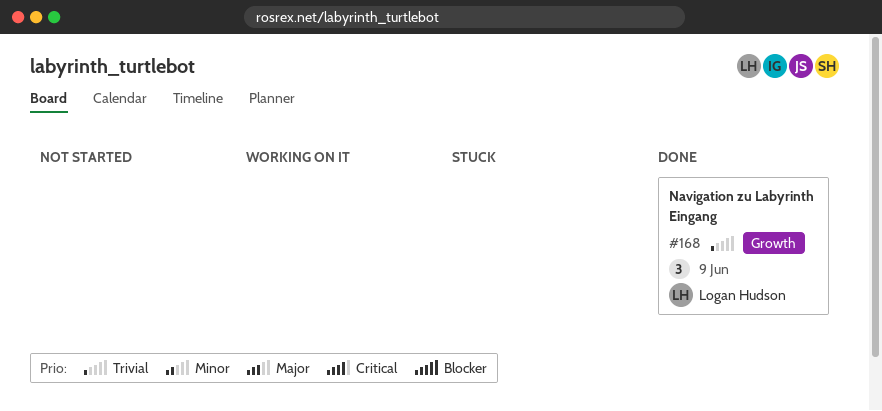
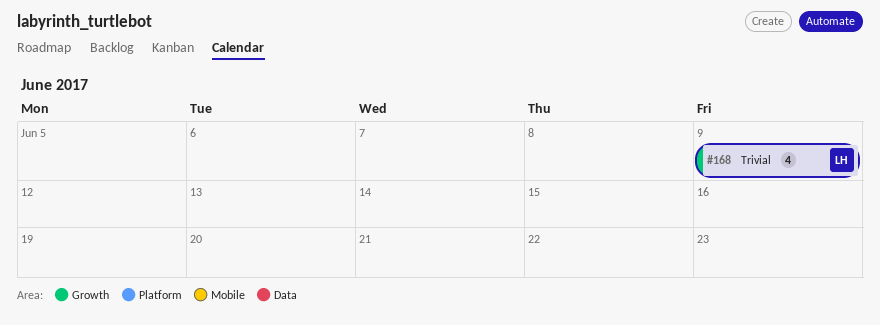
#168, estimate: 3 -> 4

